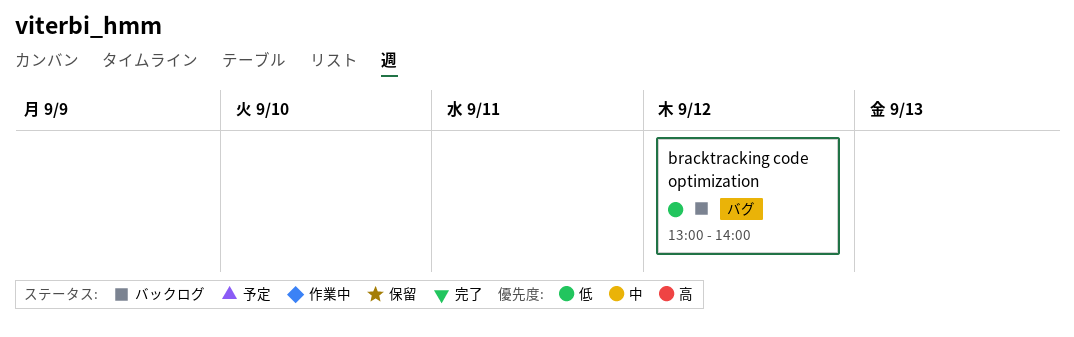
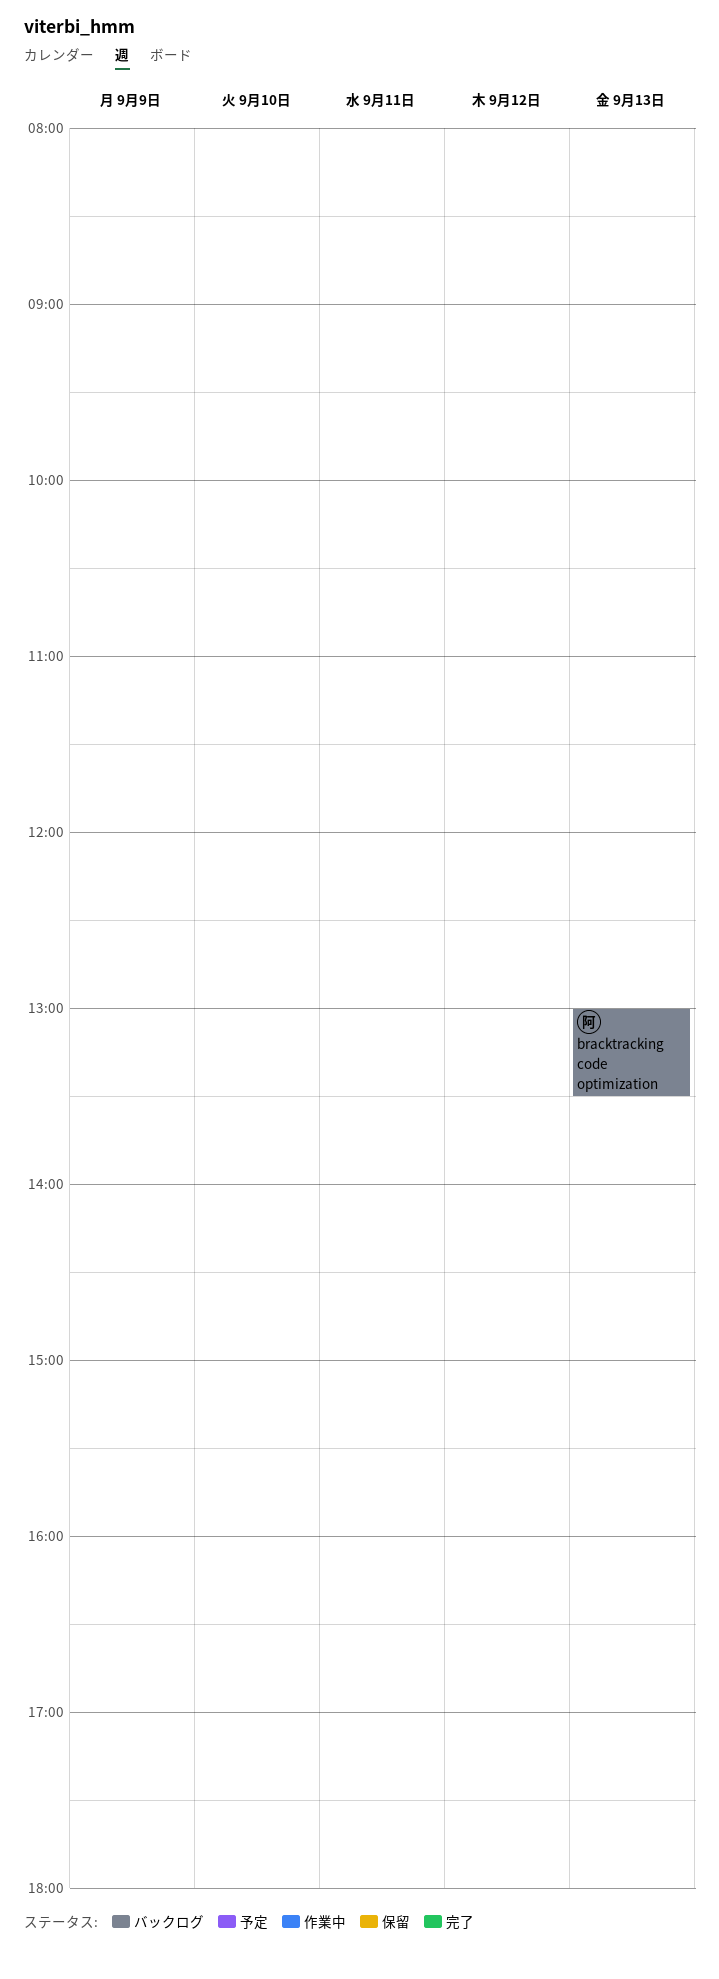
bracktracking code optimization, day: Sep 12 -> Sep 13
bracktracking code optimization, ends: 14:00 -> 13:30

